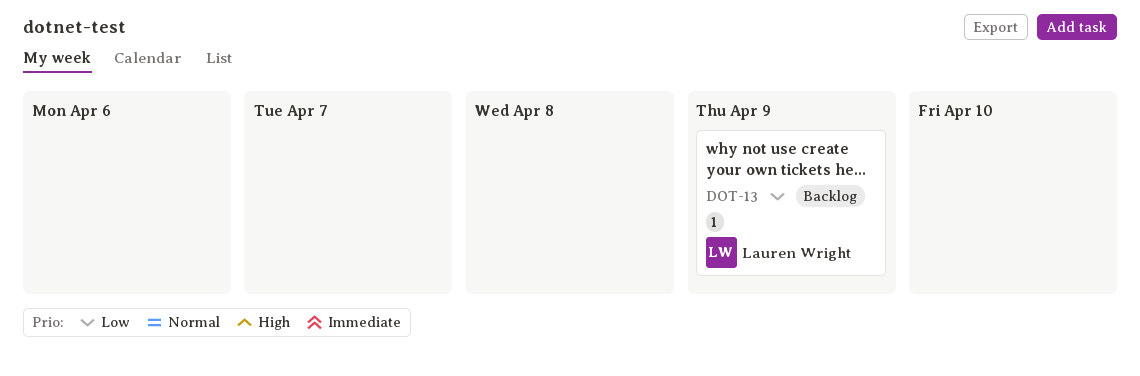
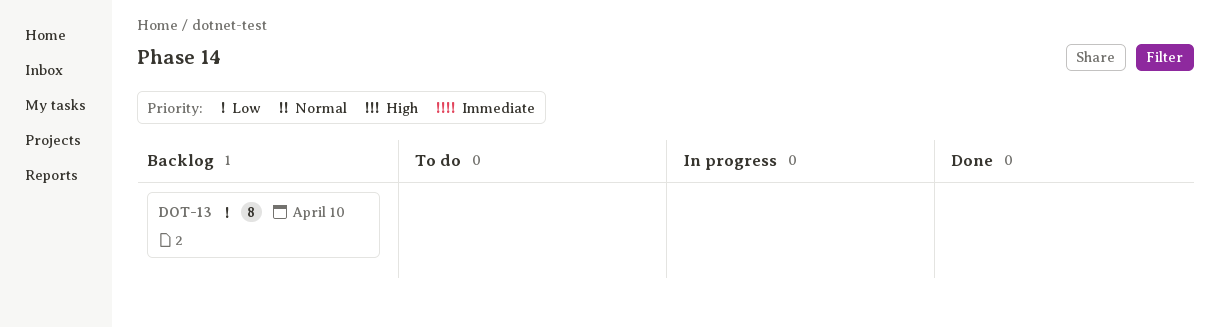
DOT-13, estimate: 1 -> 8
DOT-13, due: Apr 9 -> Apr 10

